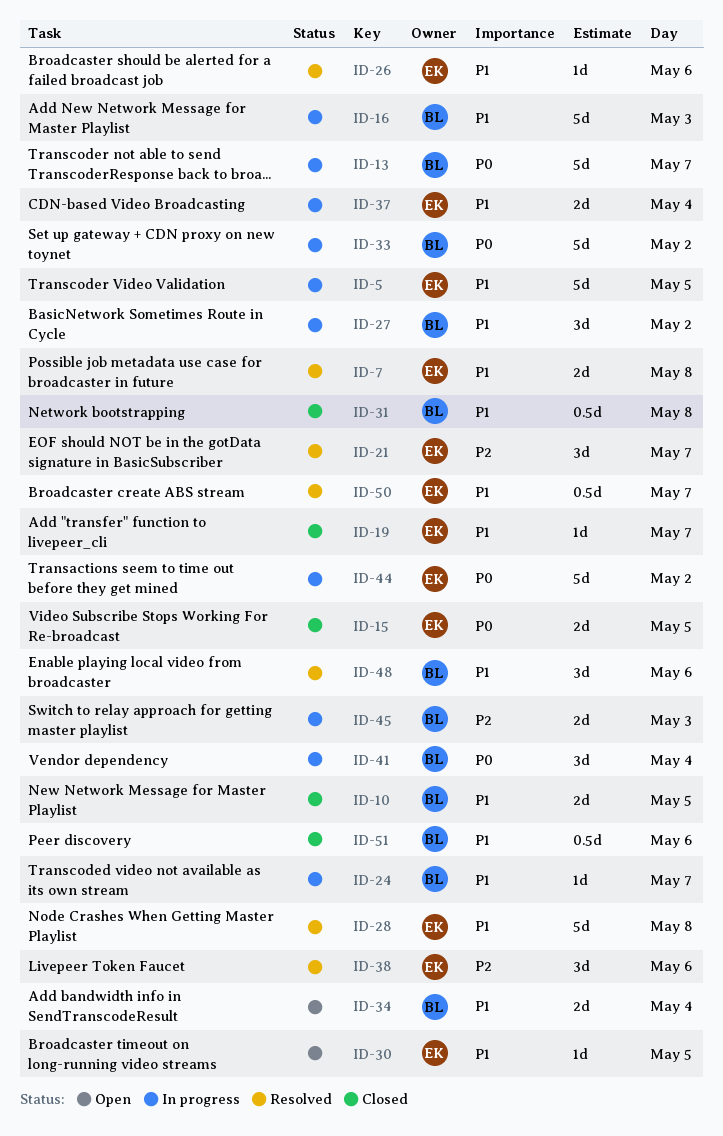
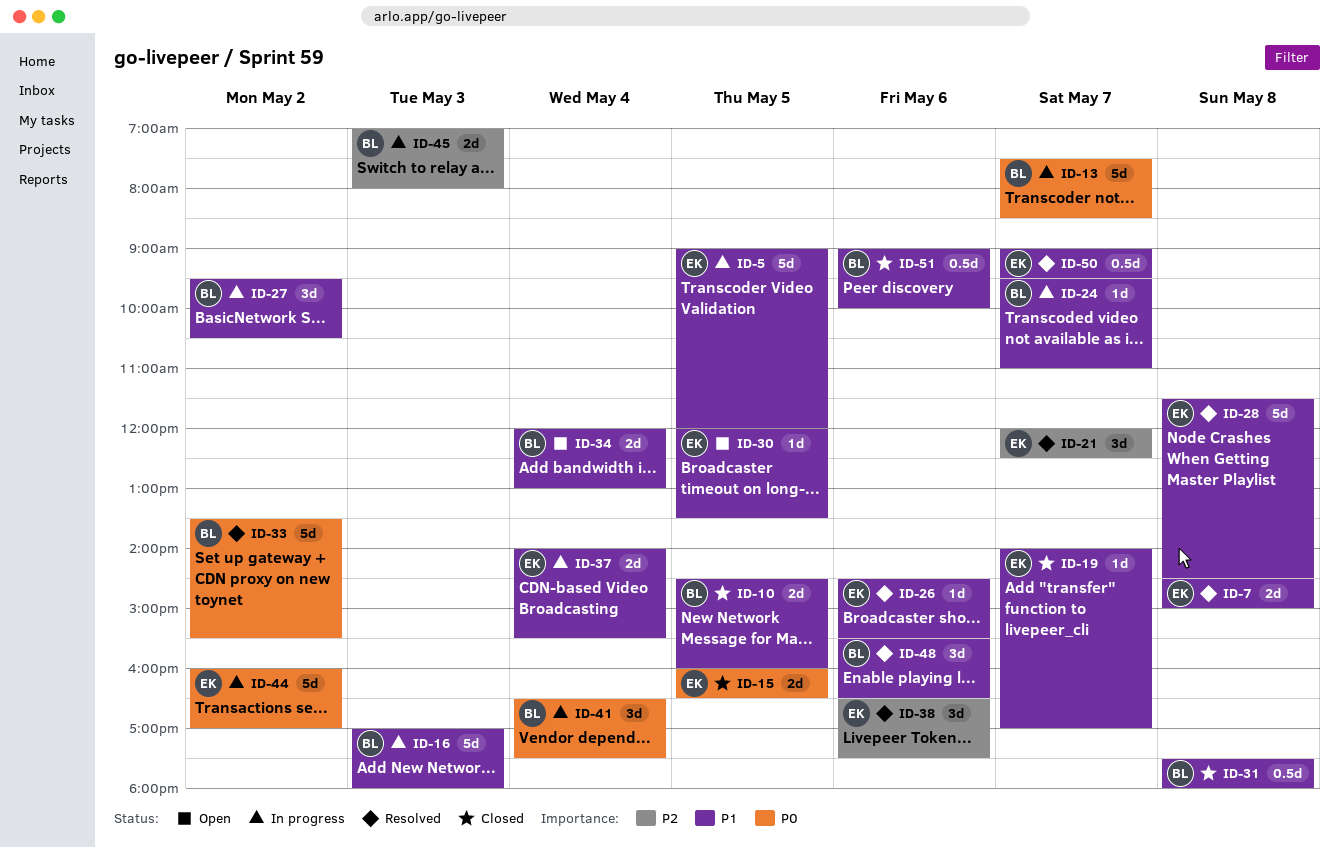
ID-33, status: In progress -> Resolved

